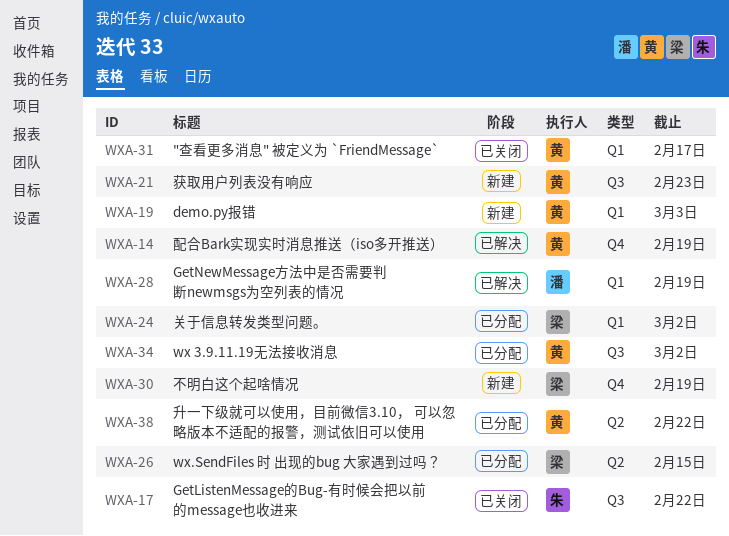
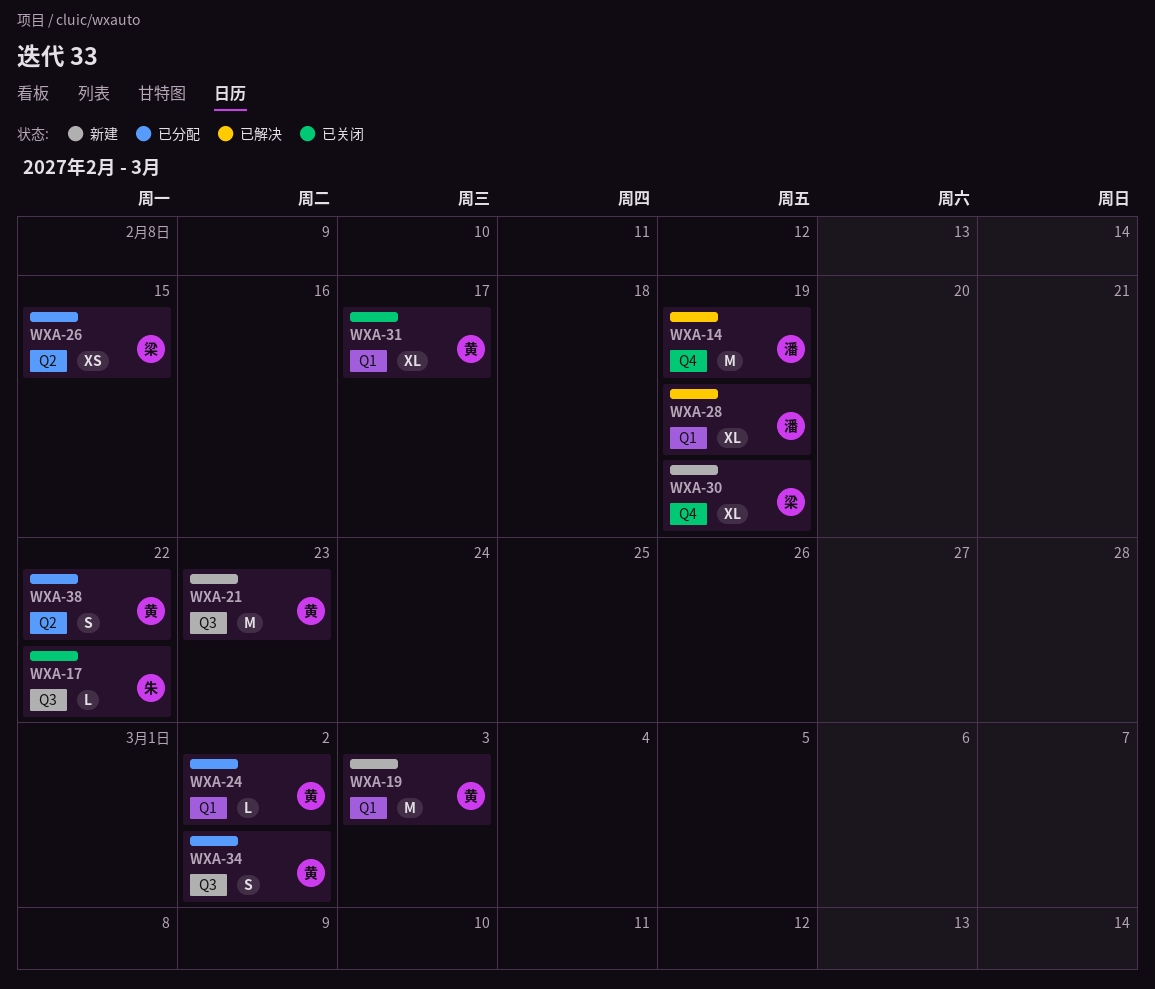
WXA-14, owner: 黄 -> 潘
WXA-24, owner: 梁 -> 黄

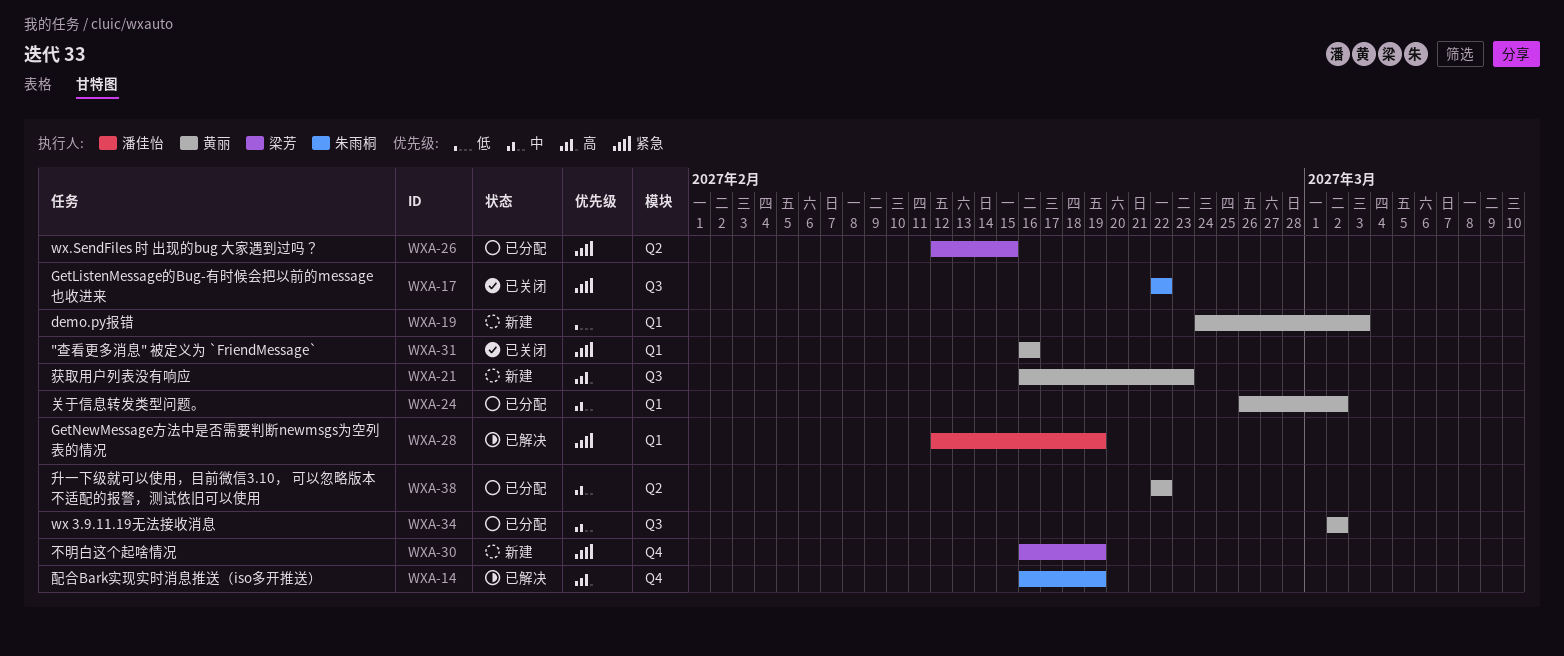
WXA-14, owner: 潘佳怡 -> 朱雨桐
WXA-31, due: Feb 17 -> Feb 16

